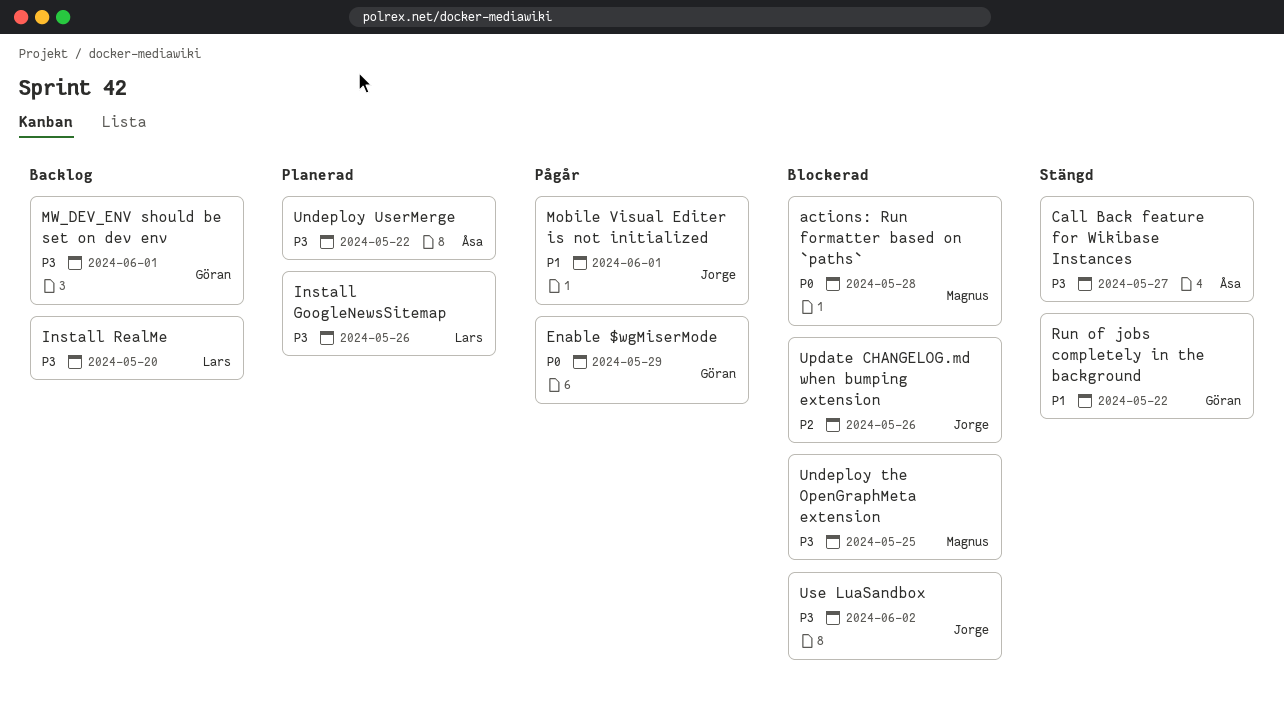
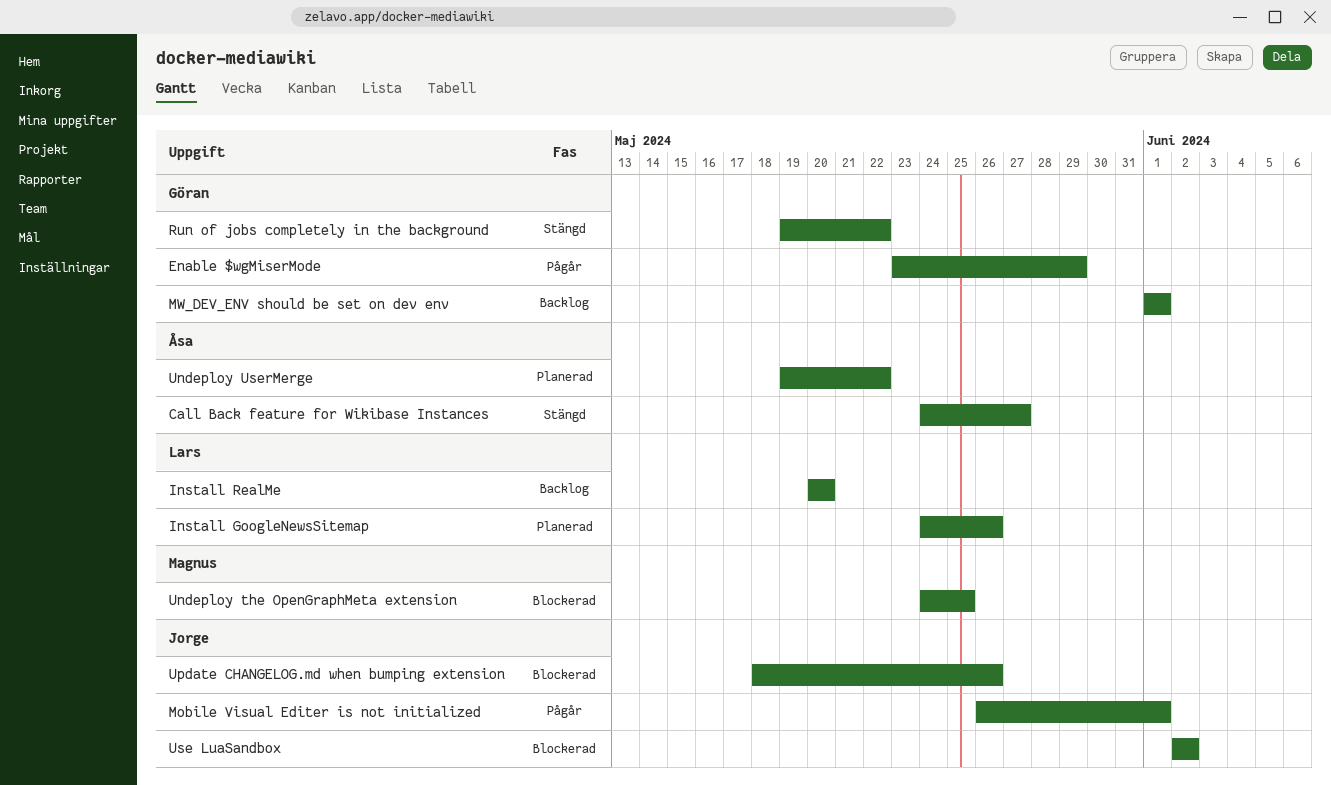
actions: Run formatter based on `paths`: present -> none

